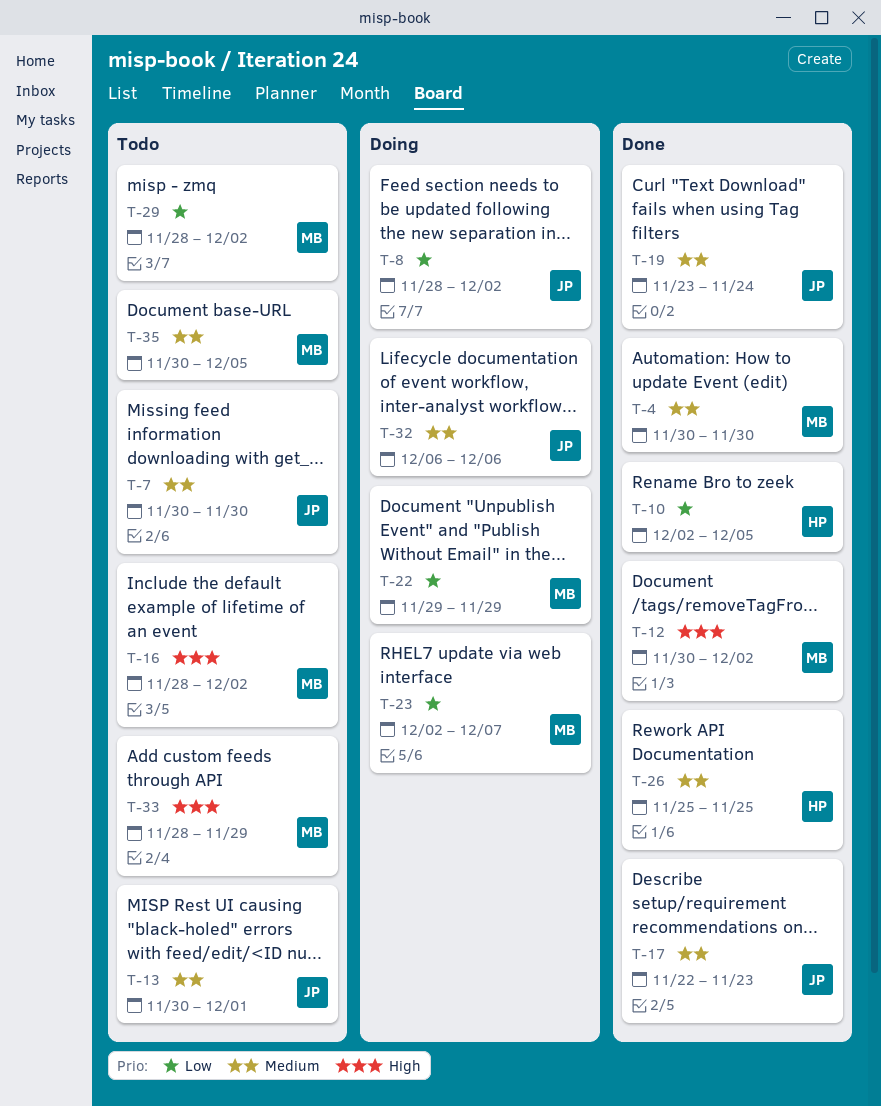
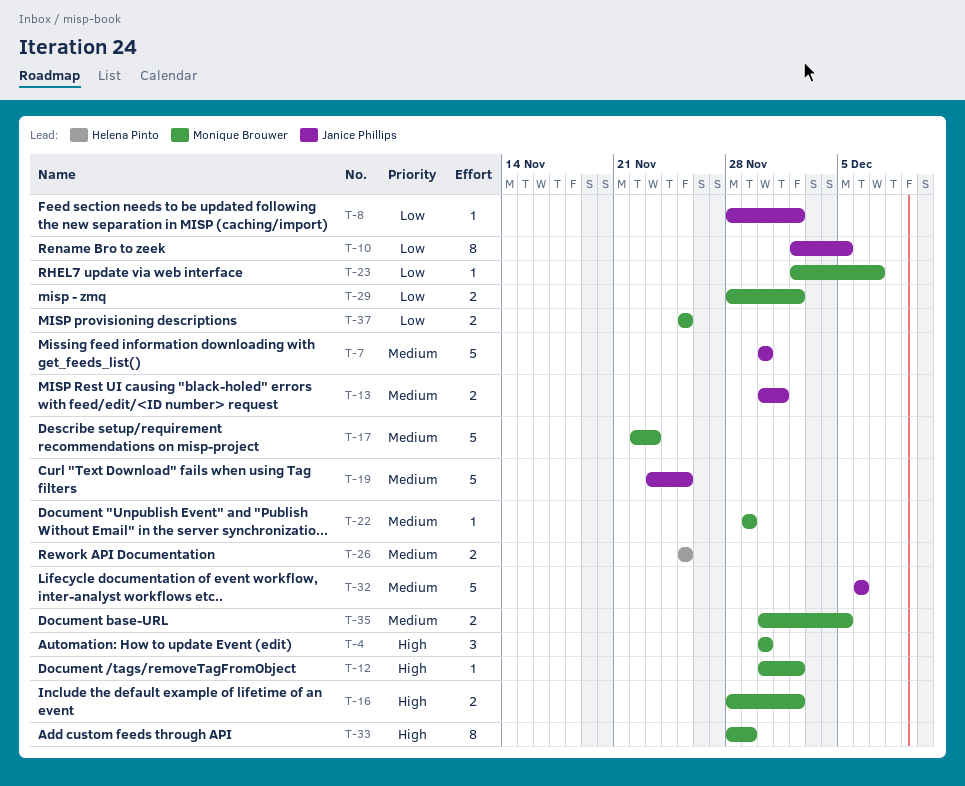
T-4, priority: Medium -> High
T-10, owner: Helena Pinto -> Janice Phillips
T-17, owner: Janice Phillips -> Monique Brouwer
T-19, due: Nov 24 -> Nov 25
T-22, priority: Low -> Medium
T-37: none -> present

